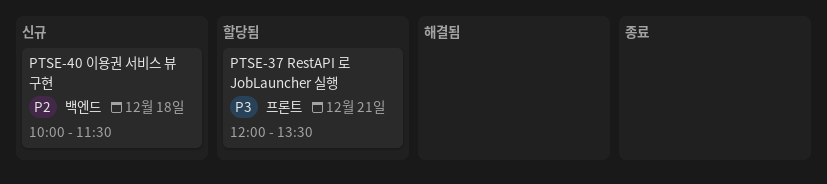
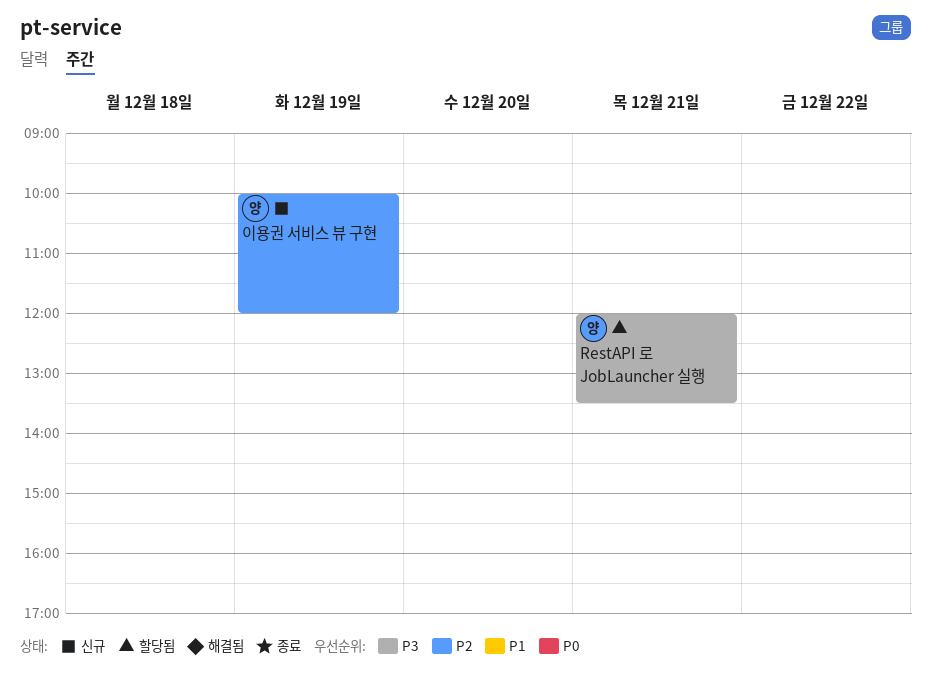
이용권 서비스 뷰 구현, day: Dec 18 -> Dec 19
이용권 서비스 뷰 구현, ends: 11:30 -> 12:00

